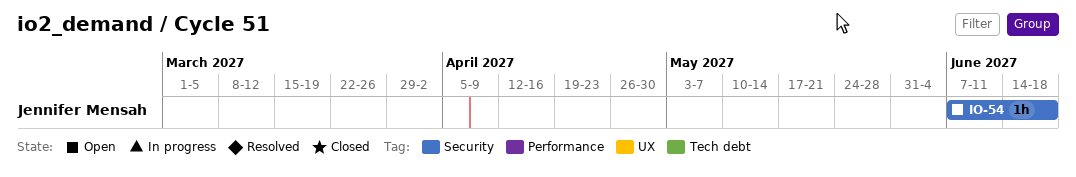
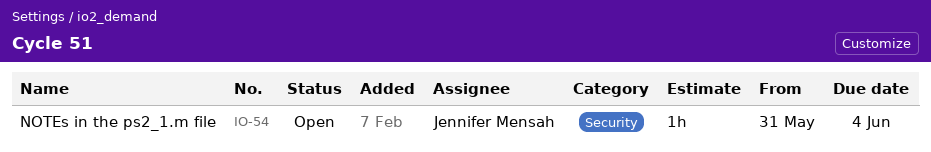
IO-54, start: Jun 7 -> May 31
IO-54, due: Jun 18 -> Jun 4

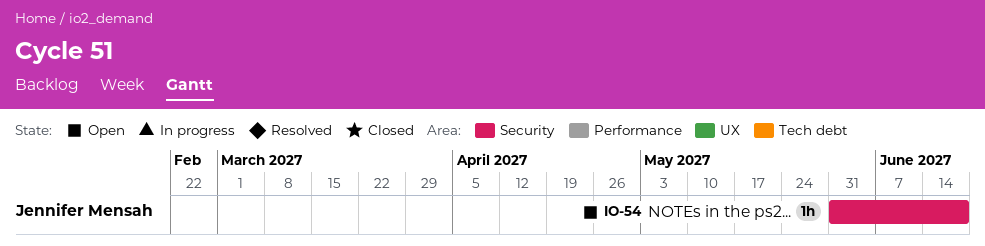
IO-54, due: Jun 4 -> Jun 18

